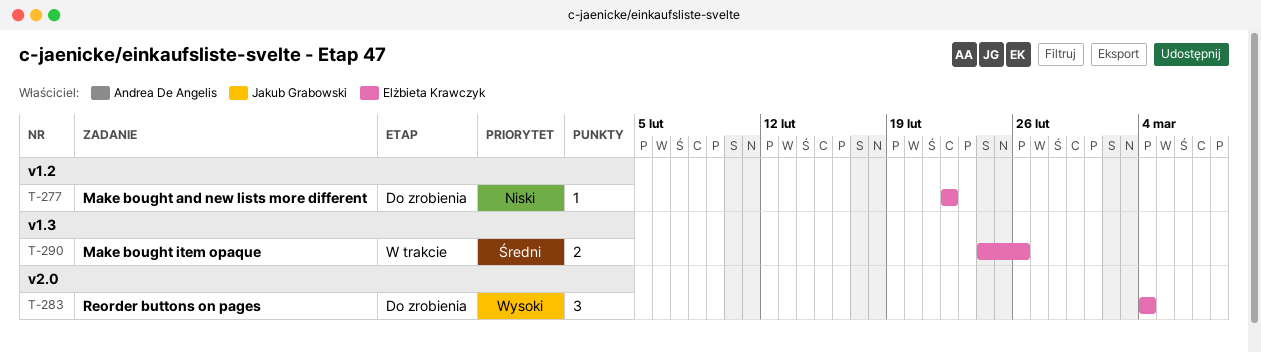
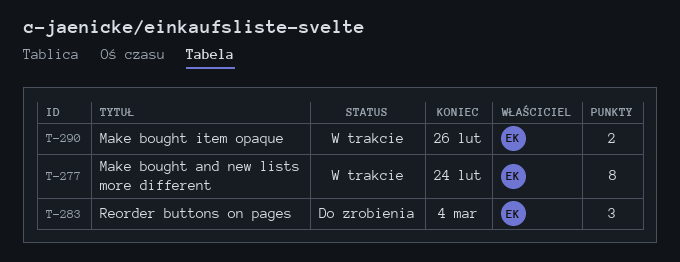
T-277, status: Do zrobienia -> W trakcie
T-277, estimate: 1 -> 8
T-277, due: Feb 22 -> Feb 24

